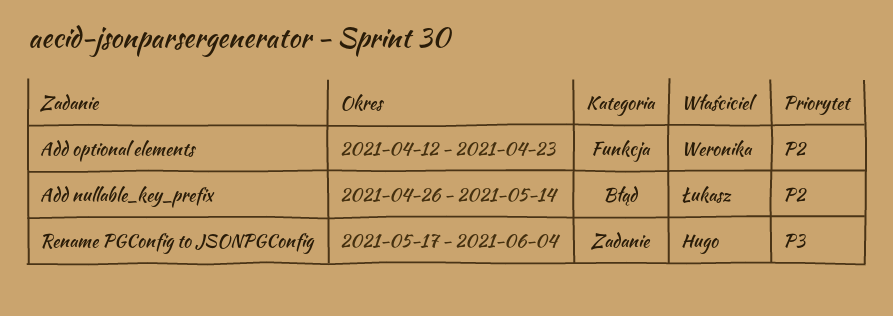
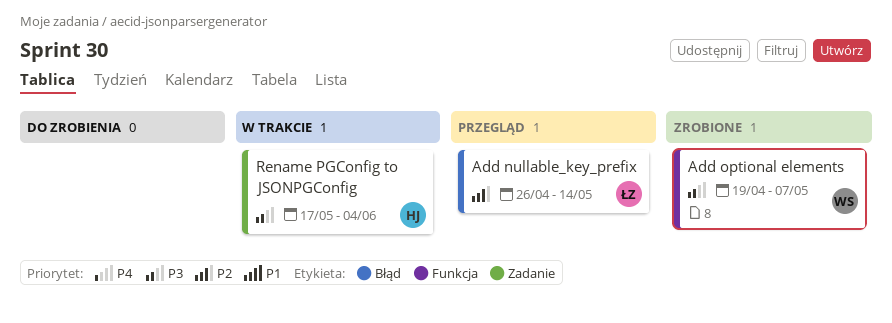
Add optional elements, priority: P2 -> P3
Add optional elements, start: Apr 12 -> Apr 19
Add optional elements, due: Apr 23 -> May 7

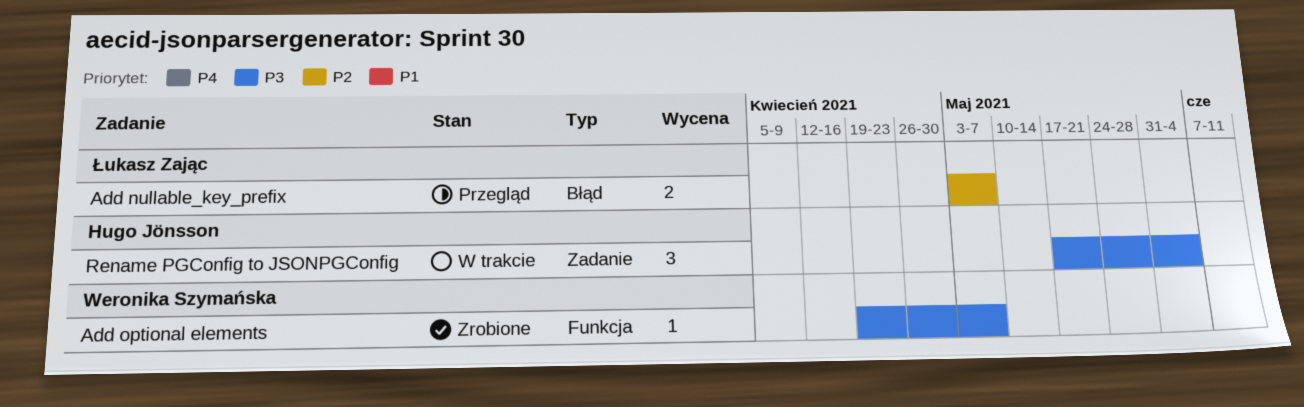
Add nullable_key_prefix, start: Apr 26 -> May 3
Add nullable_key_prefix, due: May 14 -> May 7

